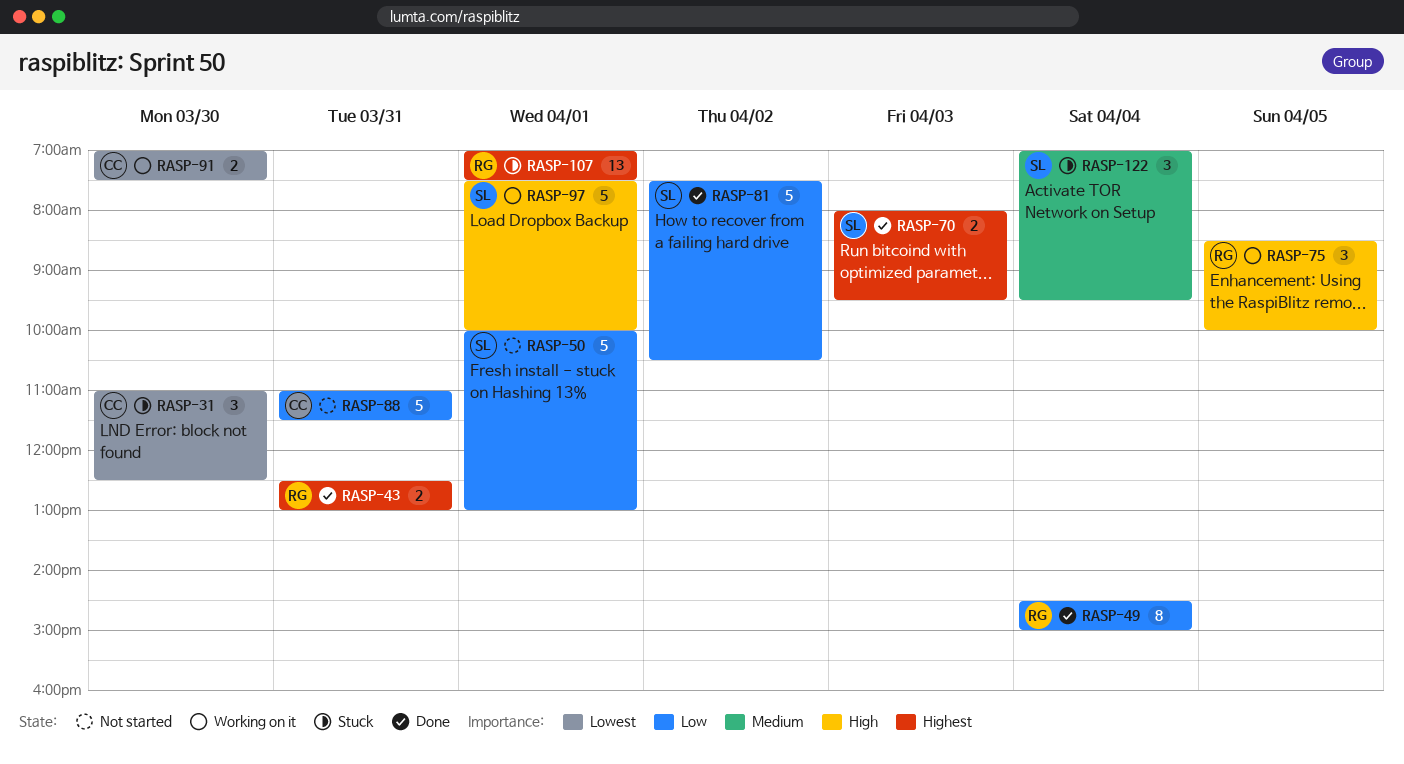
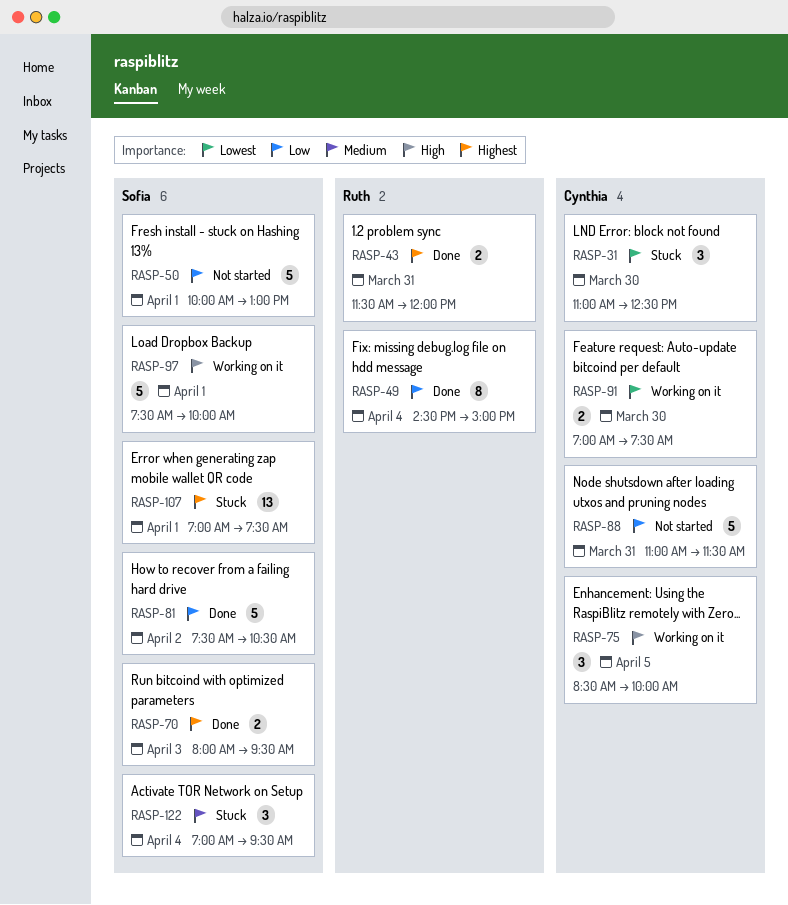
RASP-43, begins: 12:30 -> 11:30
RASP-43, ends: 13:00 -> 12:00
RASP-75, owner: Ruth -> Cynthia
RASP-107, owner: Ruth -> Sofia

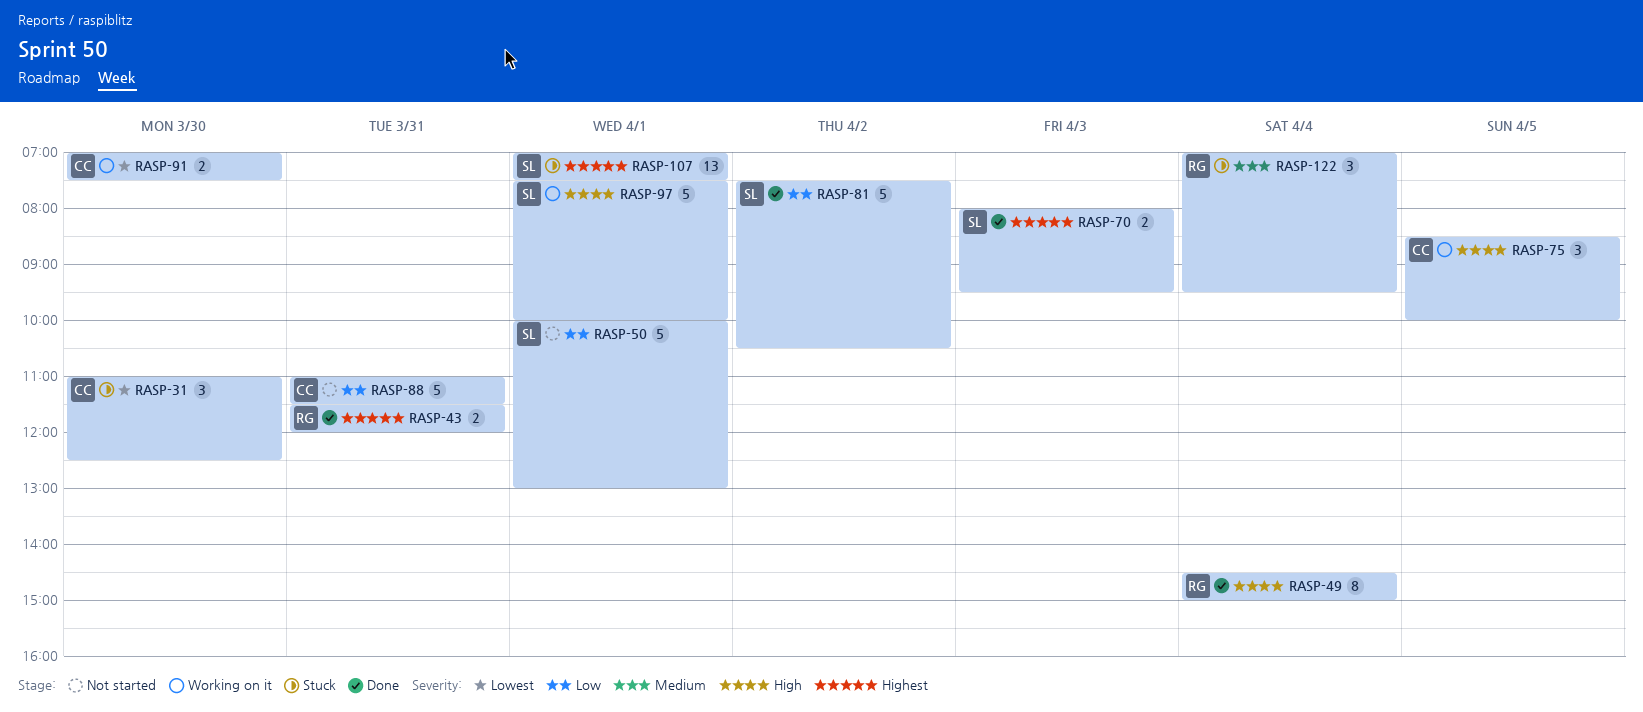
RASP-49, priority: Low -> High
RASP-122, owner: Sofia -> Ruth

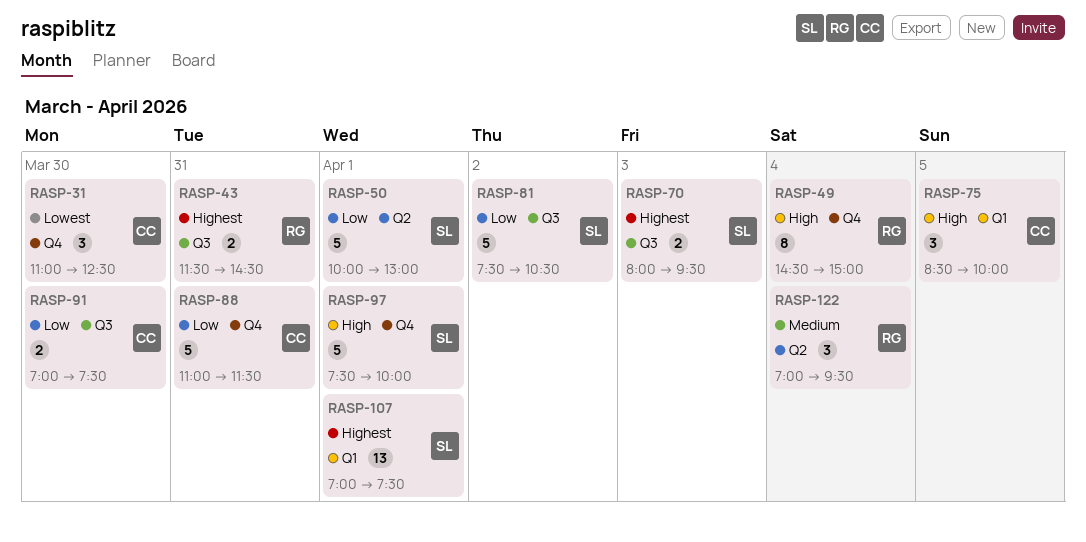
RASP-43, ends: 12:00 -> 14:30
RASP-91, priority: Lowest -> Low

